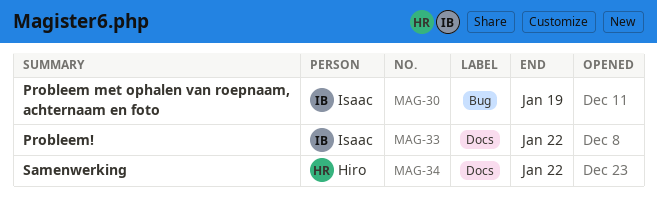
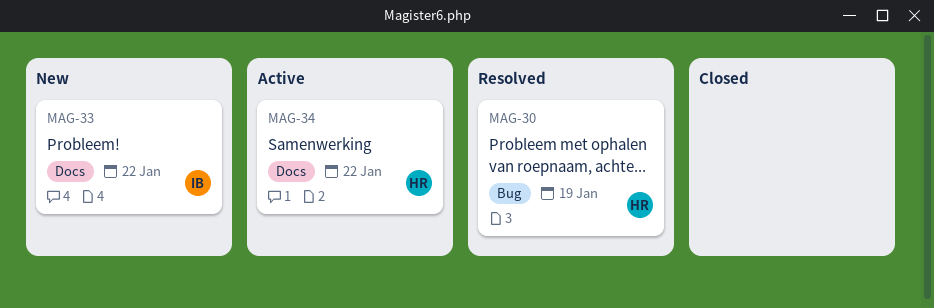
MAG-30, owner: Isaac -> Hiro

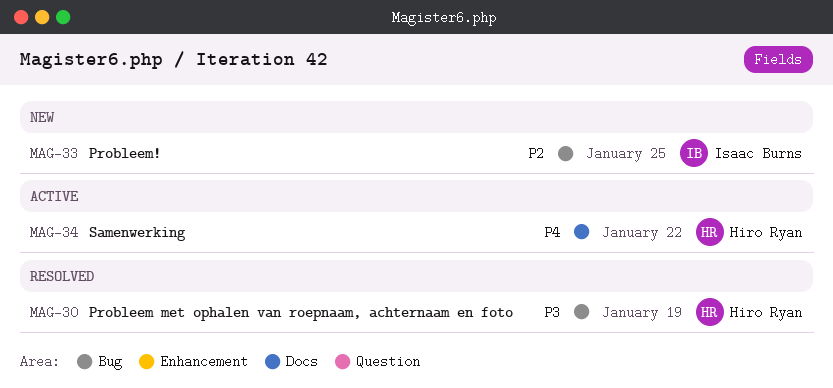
MAG-33, label: Docs -> Bug
MAG-33, due: Jan 22 -> Jan 25

